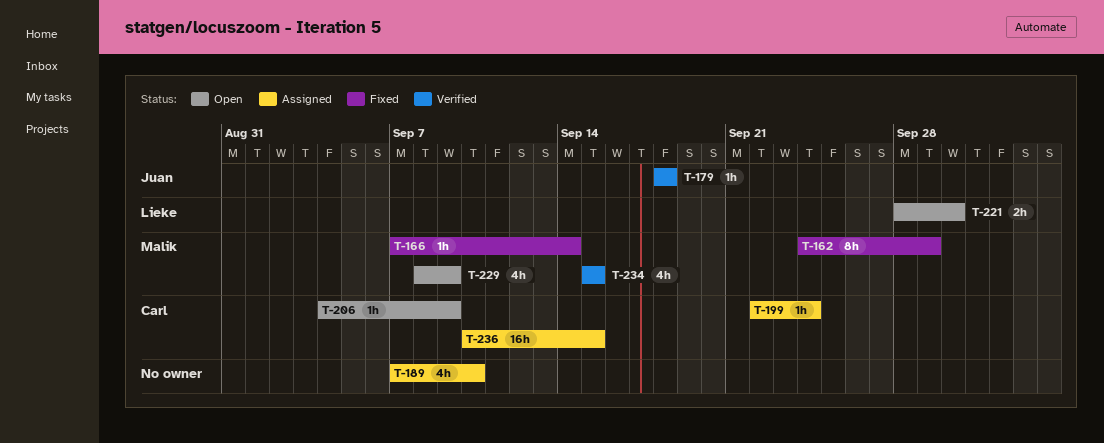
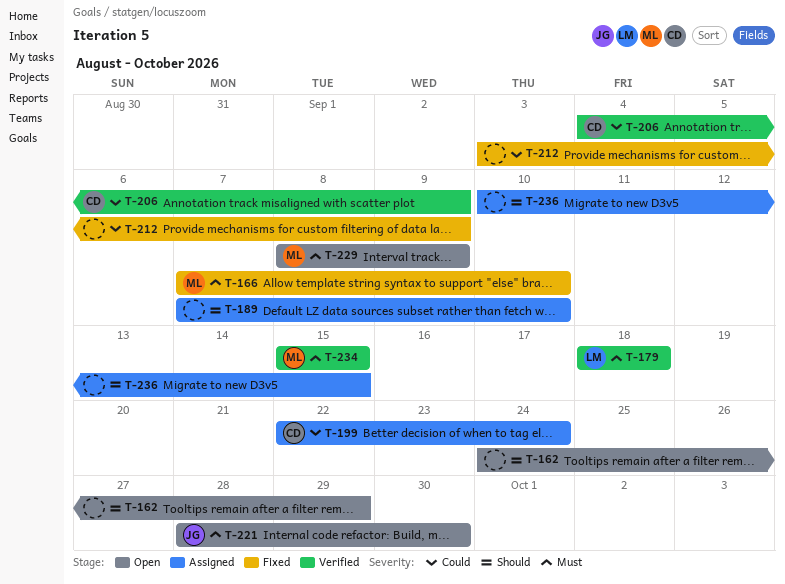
T-162, status: Fixed -> Open
T-162, owner: Malik -> none
T-166, due: Sep 14 -> Sep 10
T-179, owner: Juan -> Lieke
T-206, status: Open -> Verified
T-212: none -> present
T-221, owner: Lieke -> Juan
T-236, owner: Carl -> none

